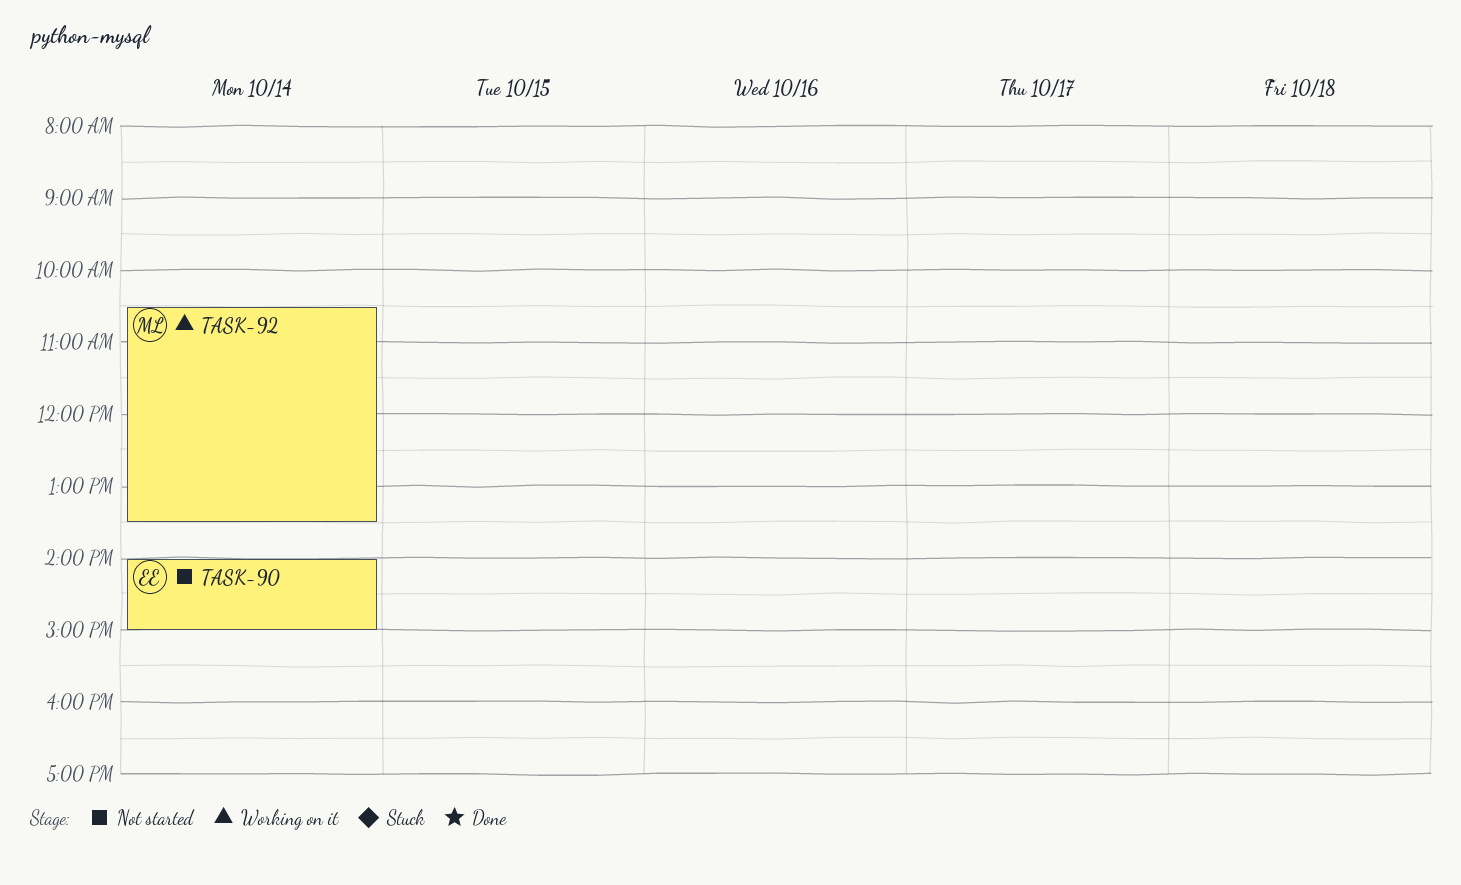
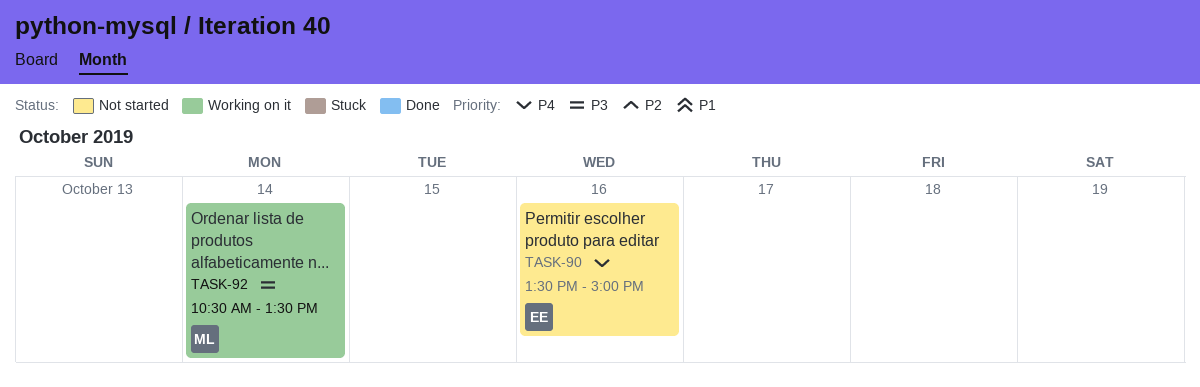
TASK-90, day: Oct 14 -> Oct 16
TASK-90, begins: 14:00 -> 13:30

